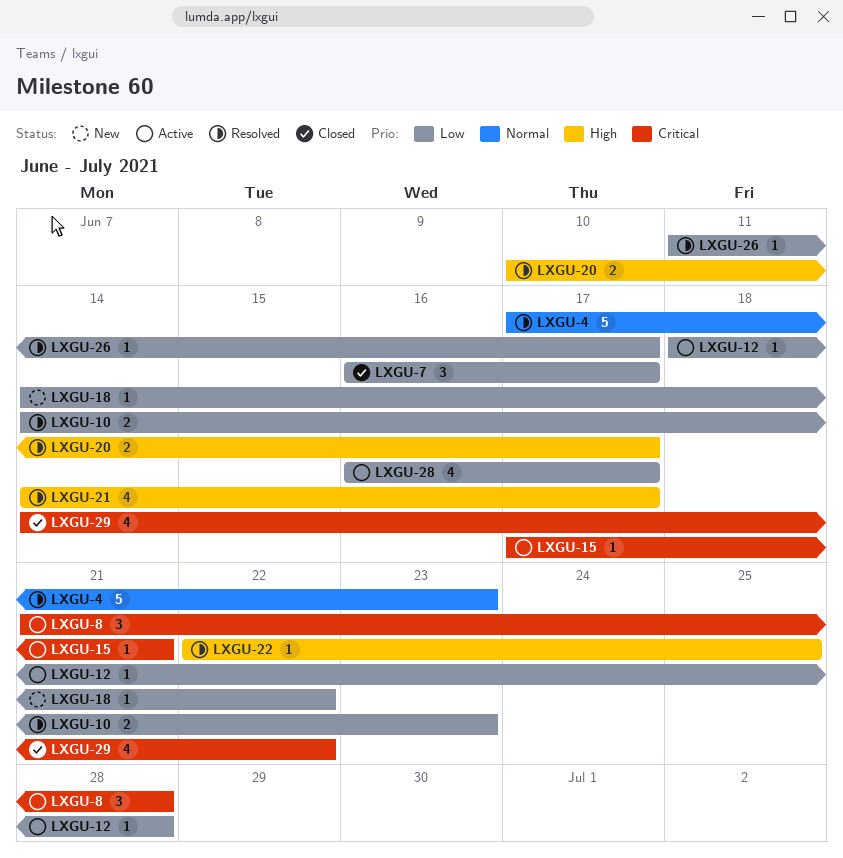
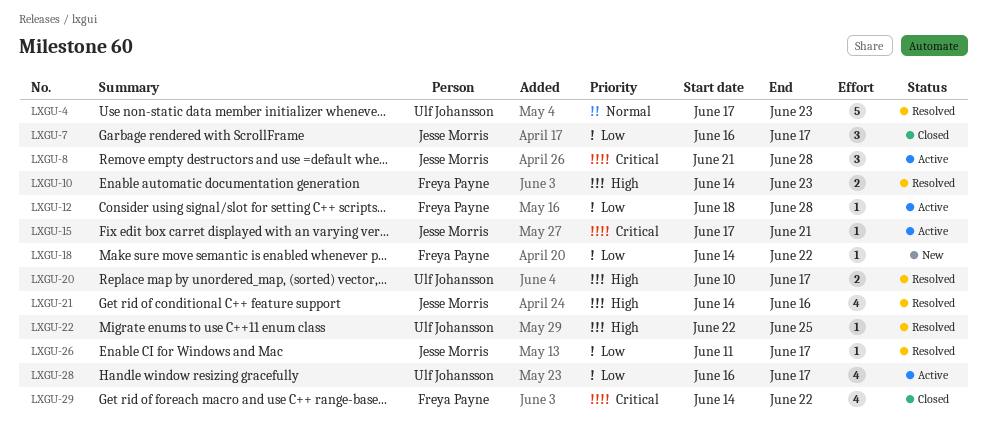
LXGU-10, priority: Low -> High
LXGU-21, due: Jun 17 -> Jun 16

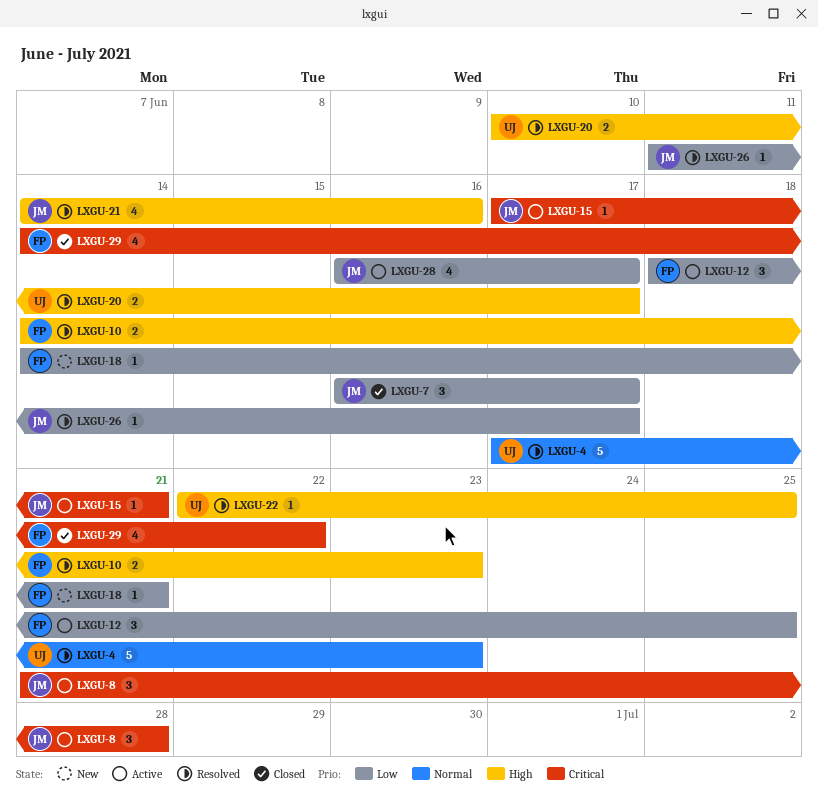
LXGU-12, estimate: 1 -> 3
LXGU-12, due: Jun 28 -> Jun 25
LXGU-18, due: Jun 22 -> Jun 21
LXGU-28, owner: Ulf Johansson -> Jesse Morris

